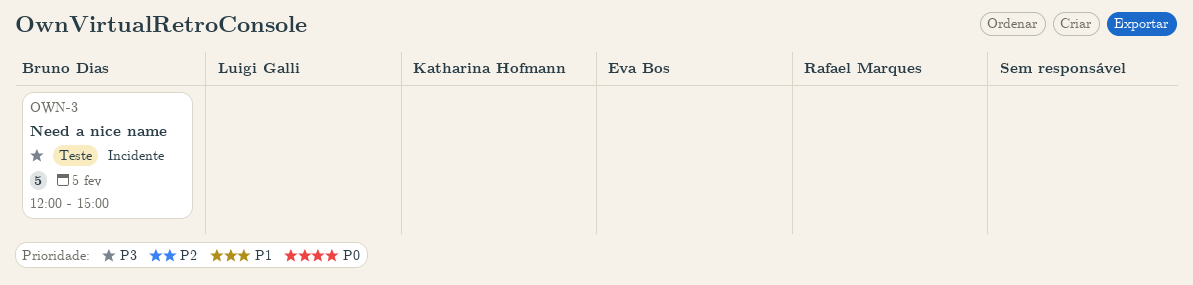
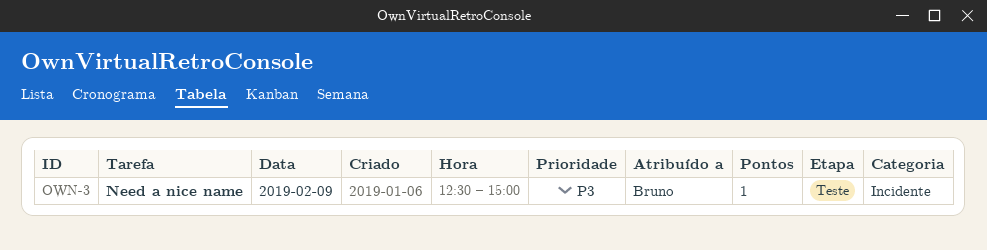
OWN-3, estimate: 5 -> 1
OWN-3, day: Feb 5 -> Feb 9
OWN-3, begins: 12:00 -> 12:30

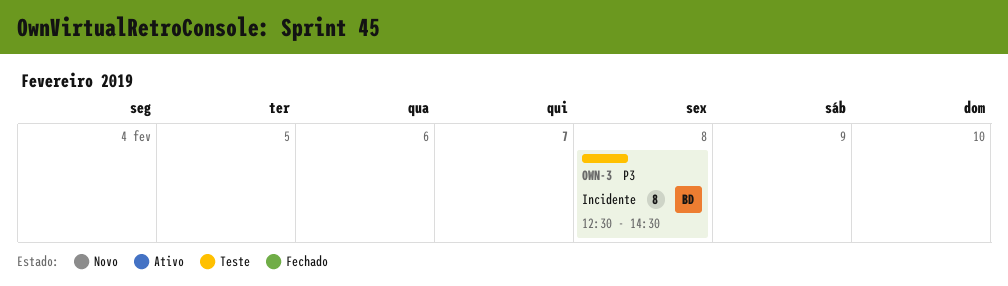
OWN-3, estimate: 1 -> 8
OWN-3, day: Feb 9 -> Feb 8
OWN-3, ends: 15:00 -> 14:30

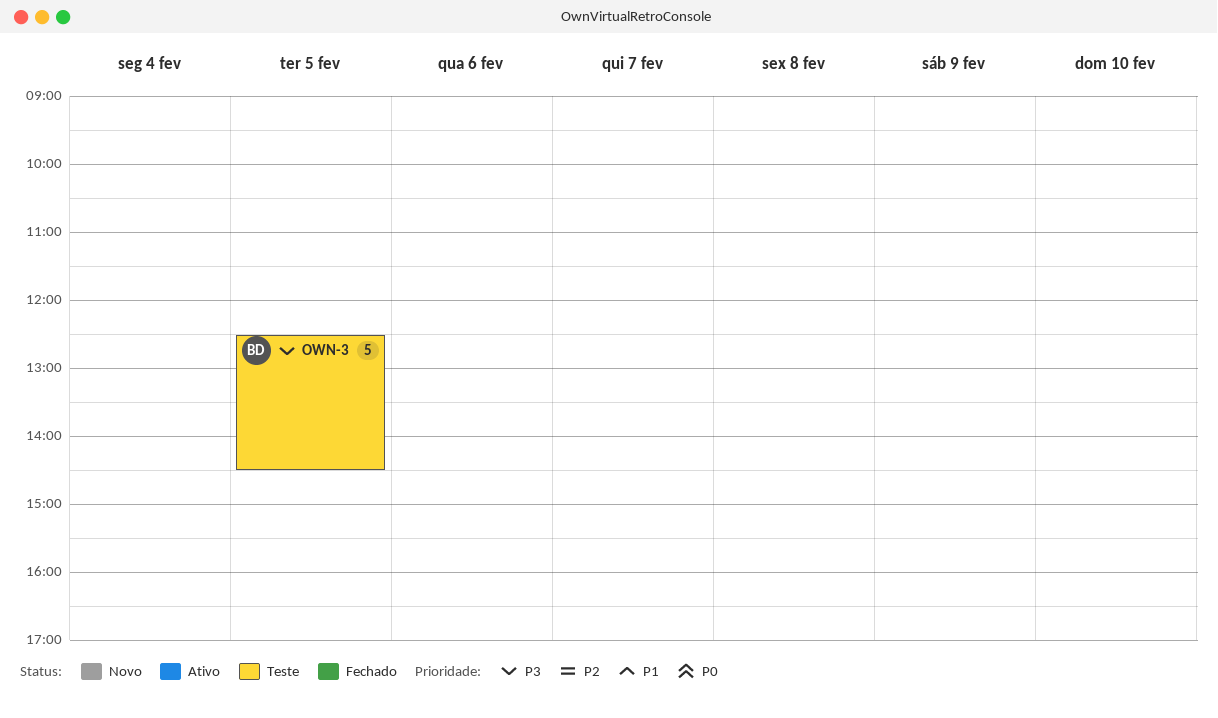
OWN-3, estimate: 8 -> 5
OWN-3, day: Feb 8 -> Feb 5

